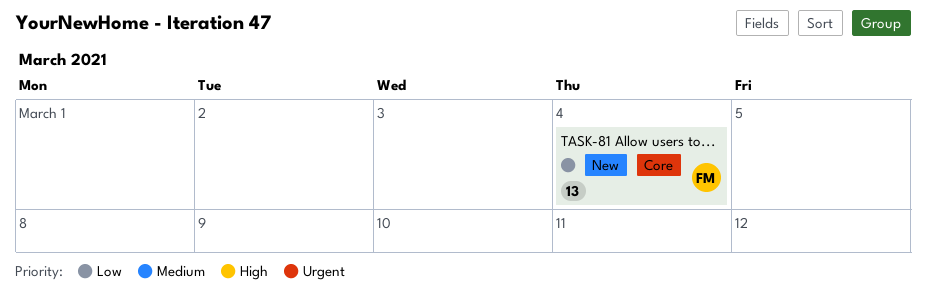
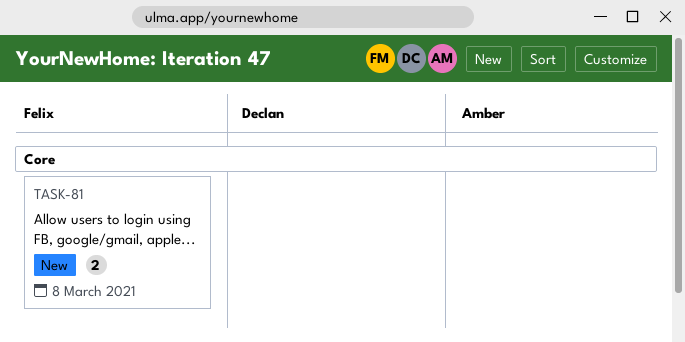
TASK-81, estimate: 13 -> 2
TASK-81, due: Mar 4 -> Mar 8

